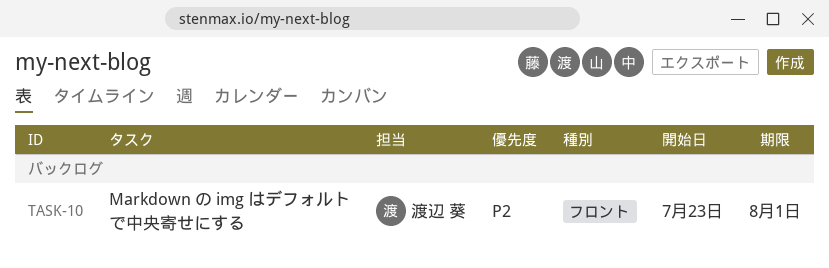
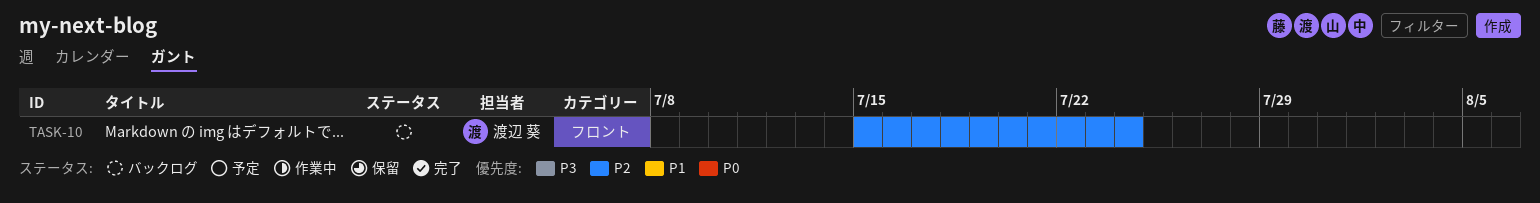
TASK-10, start: Jul 23 -> Jul 15
TASK-10, due: Aug 1 -> Jul 24

